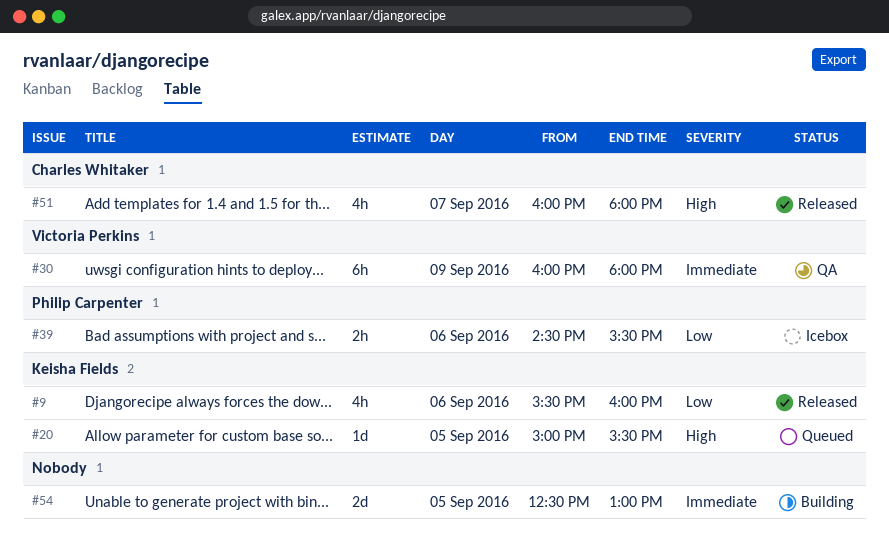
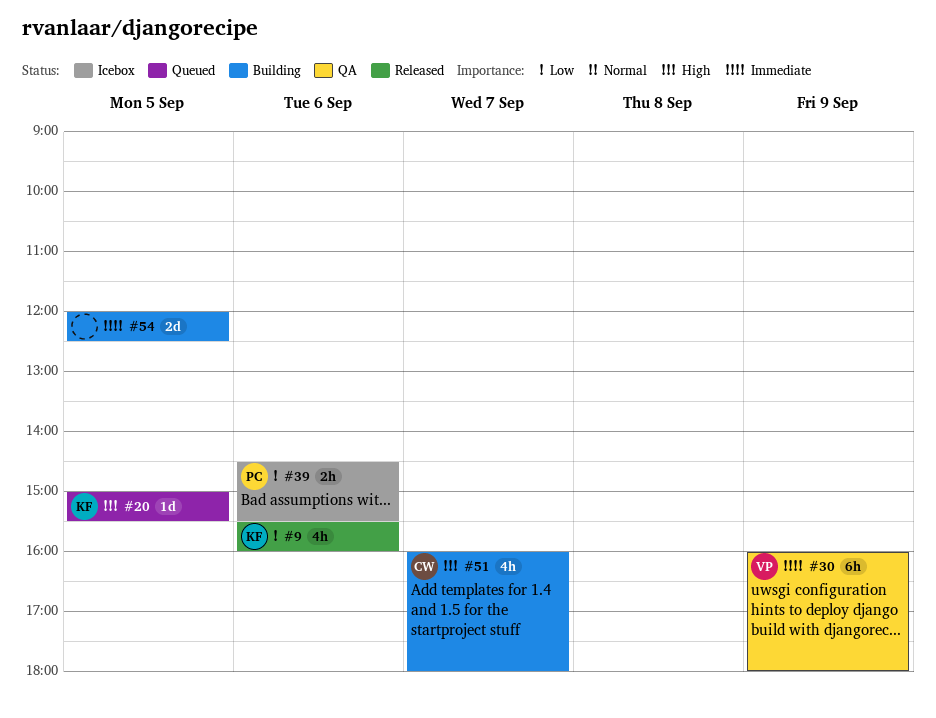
#51, status: Released -> Building
#54, begins: 12:30 -> 12:00
#54, ends: 13:00 -> 12:30

